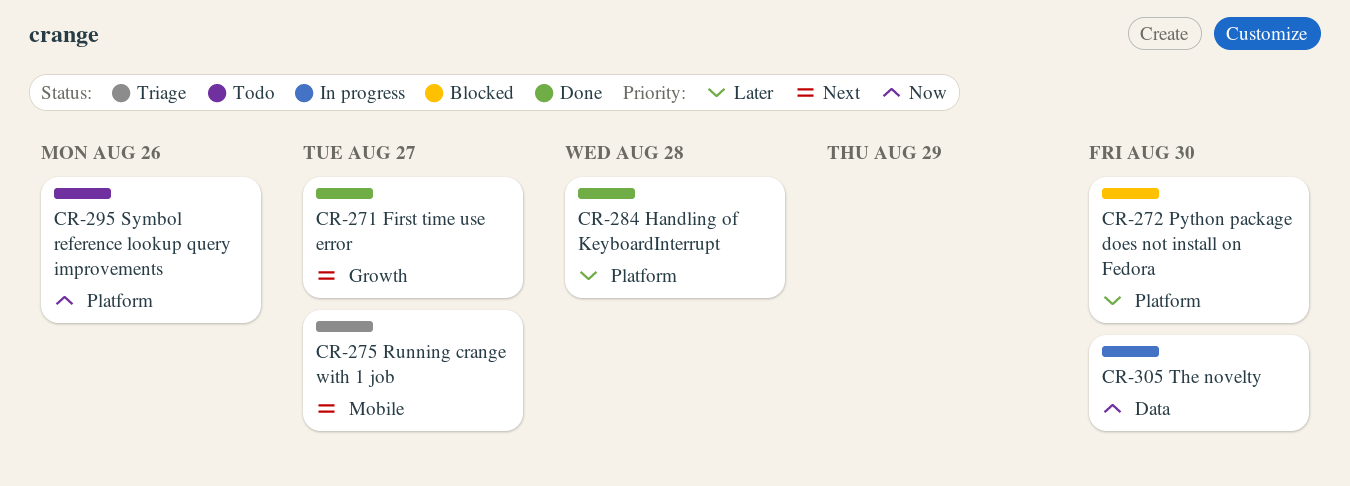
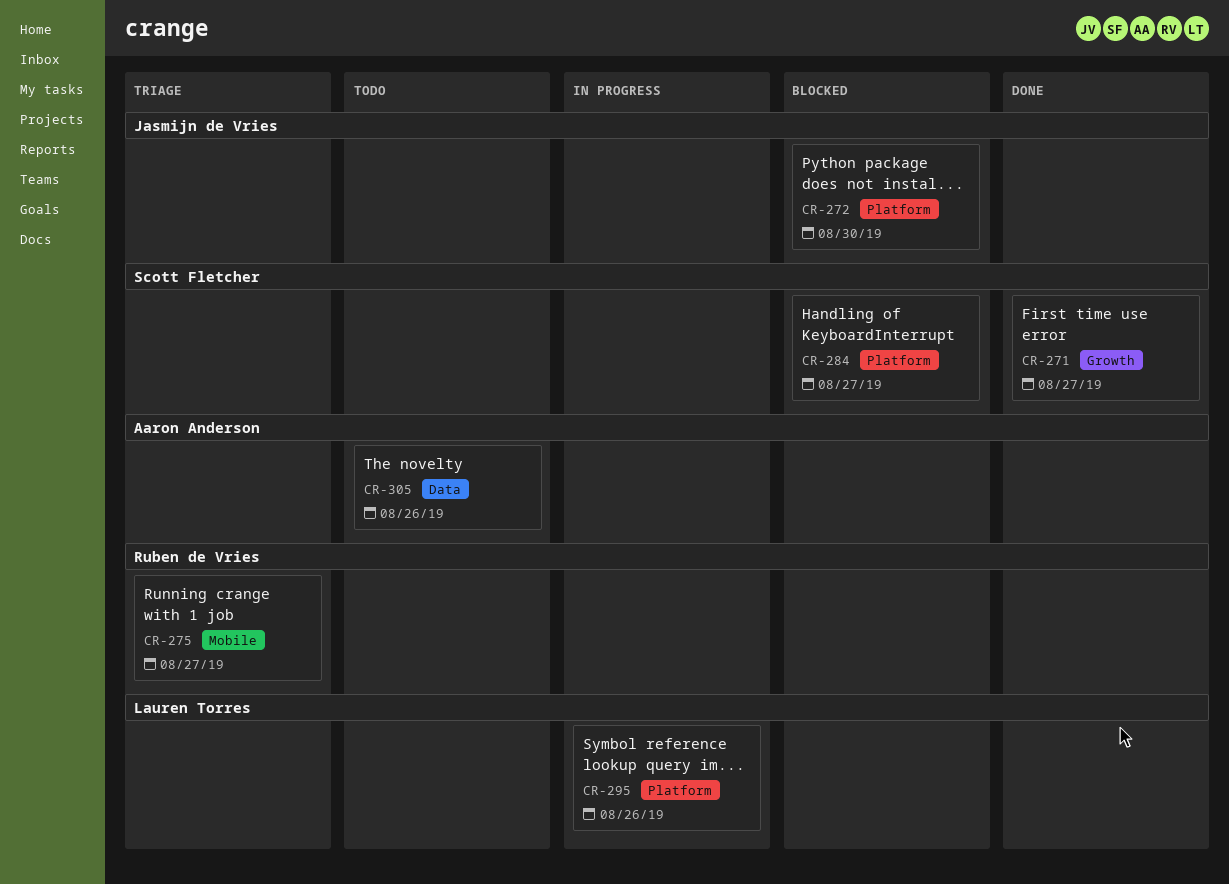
CR-284, status: Done -> Blocked
CR-284, due: Aug 28 -> Aug 27
CR-295, status: Todo -> In progress
CR-305, status: In progress -> Todo
CR-305, due: Aug 30 -> Aug 26

